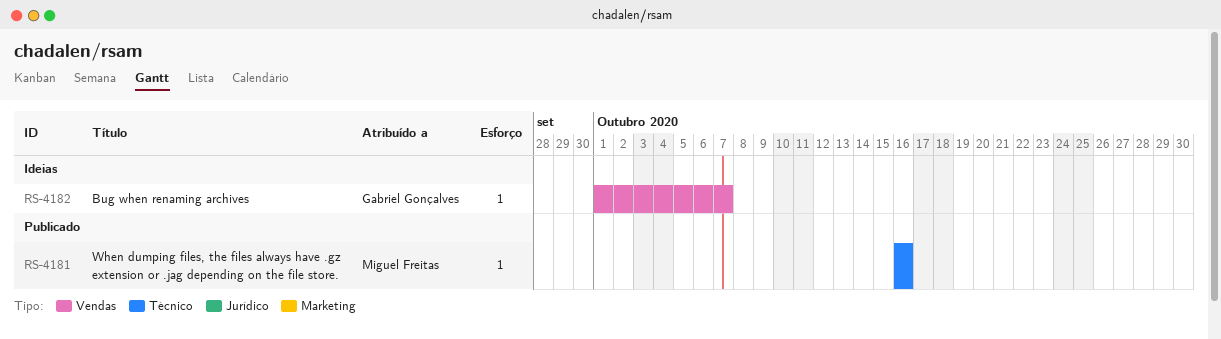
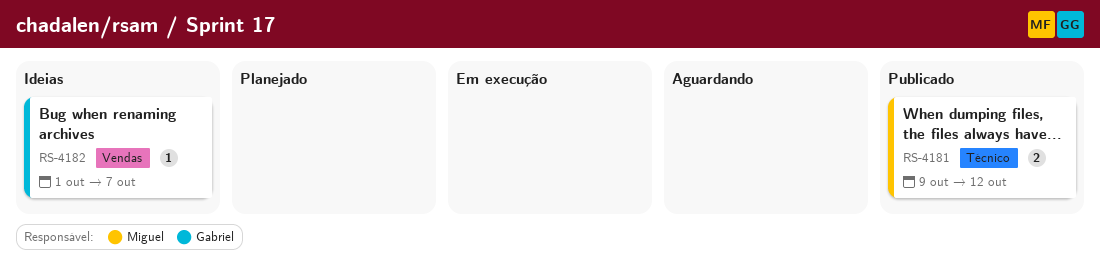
RS-4181, estimate: 1 -> 2
RS-4181, start: Oct 16 -> Oct 9
RS-4181, due: Oct 16 -> Oct 12

